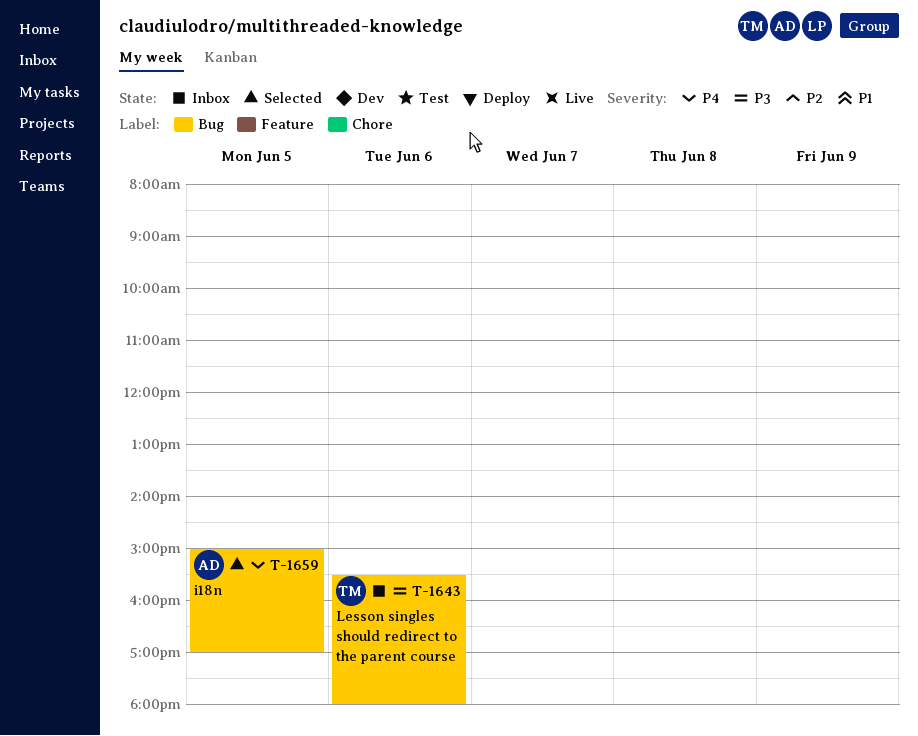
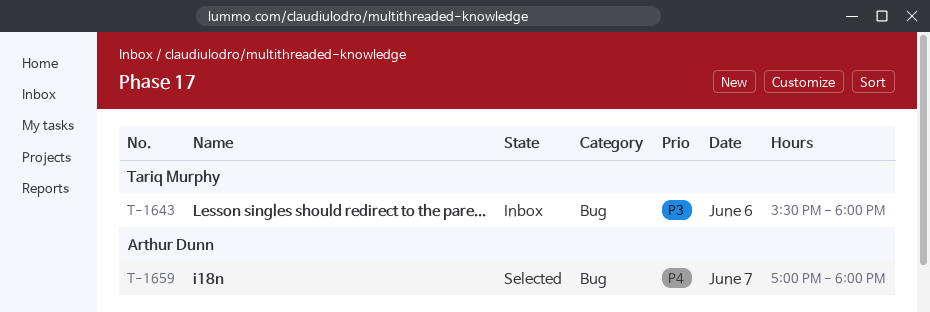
T-1659, day: Jun 5 -> Jun 7
T-1659, begins: 15:00 -> 17:00
T-1659, ends: 17:00 -> 18:00

